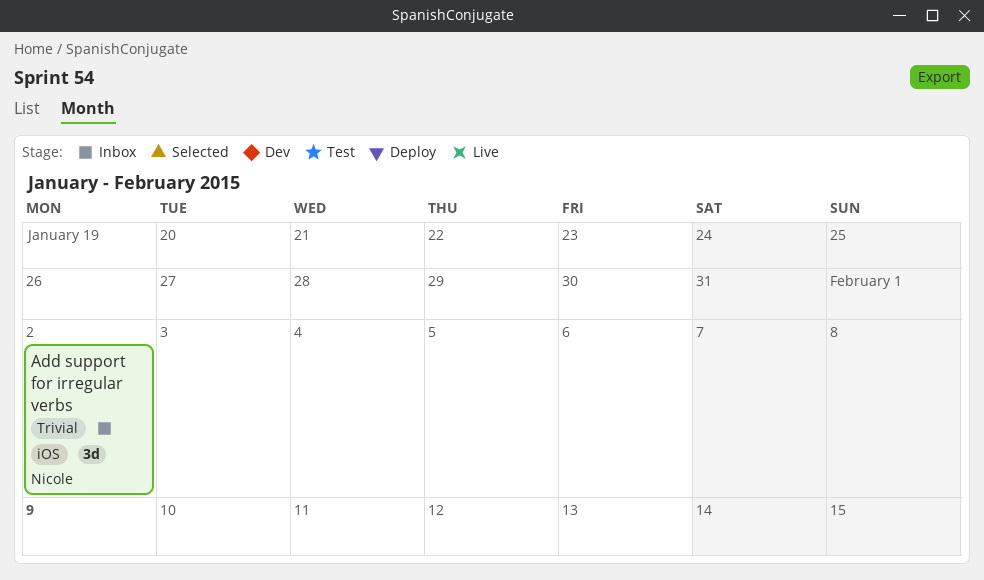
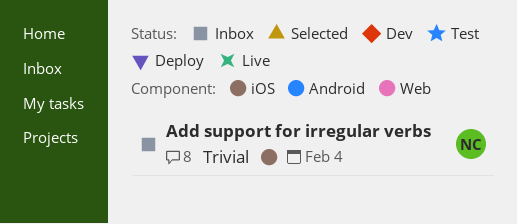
Add support for irregular verbs, due: Feb 2 -> Feb 4

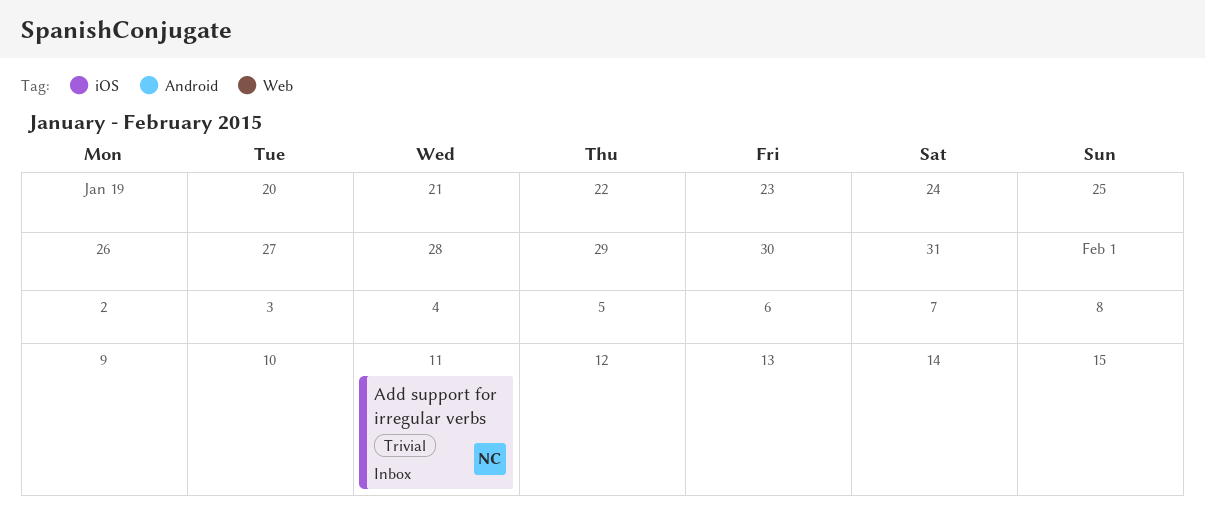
Add support for irregular verbs, due: Feb 4 -> Feb 11

